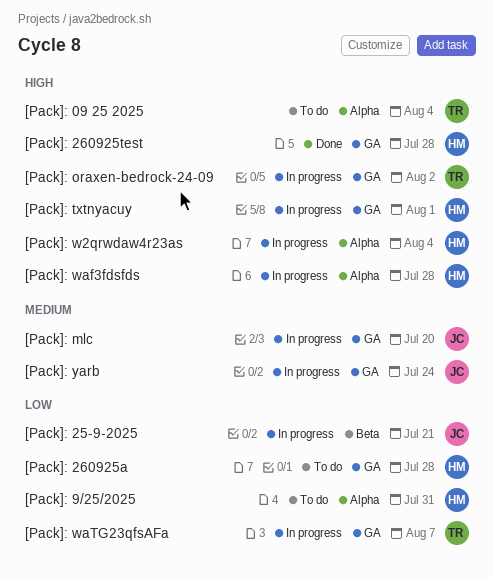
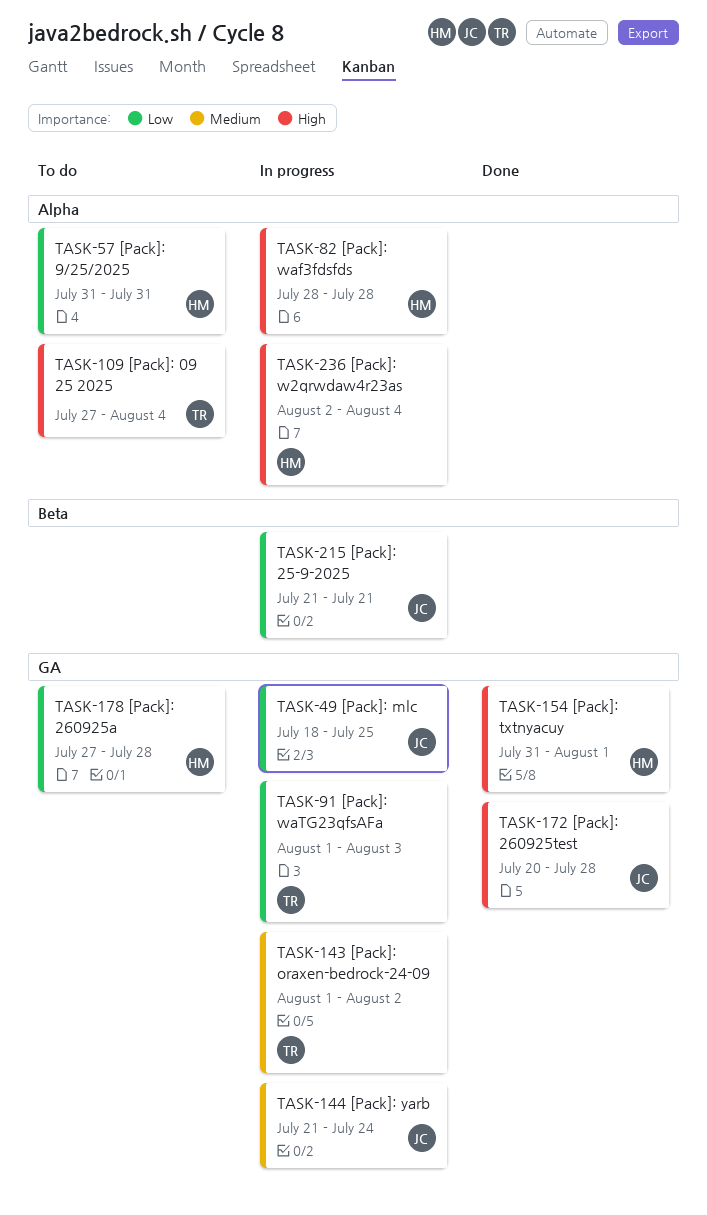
[Pack]: 260925test, owner: HM -> JC
[Pack]: mlc, priority: Medium -> Low
[Pack]: mlc, due: Jul 20 -> Jul 25
[Pack]: oraxen-bedrock-24-09, priority: High -> Medium
[Pack]: txtnyacuy, status: In progress -> Done
[Pack]: waTG23qfsAFa, due: Aug 7 -> Aug 3

